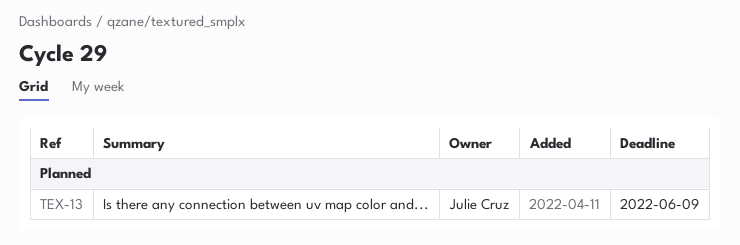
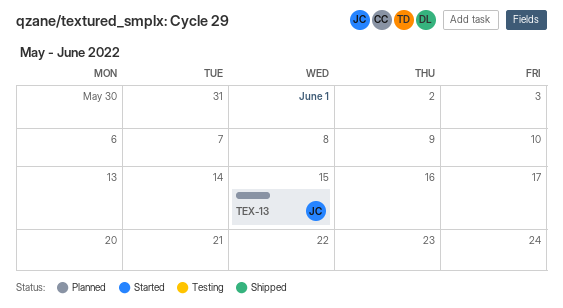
TEX-13, due: Jun 9 -> Jun 15

